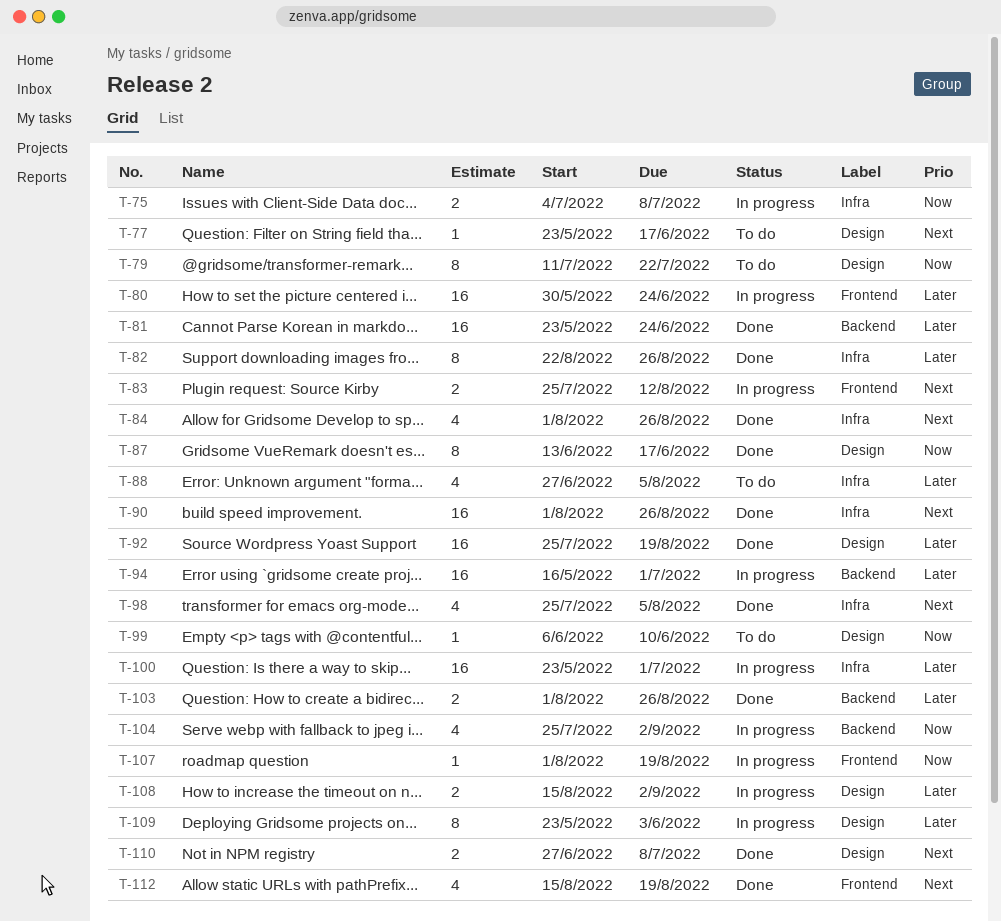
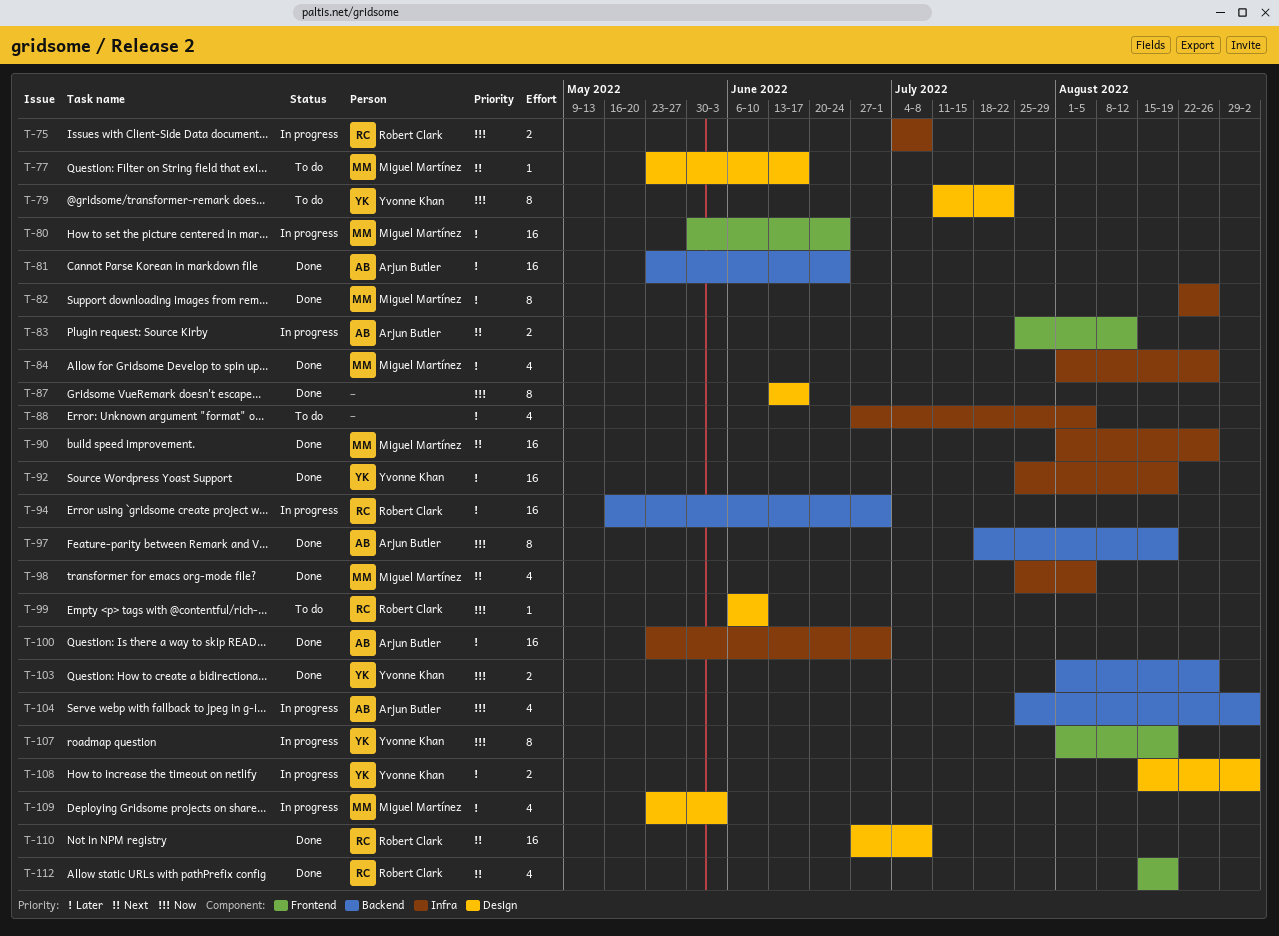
T-84, priority: Next -> Later
T-92, label: Design -> Infra
T-97: none -> present
T-100, status: In progress -> Done
T-103, priority: Later -> Now
T-107, estimate: 1 -> 8
T-109, estimate: 8 -> 4
T-110, estimate: 2 -> 16

